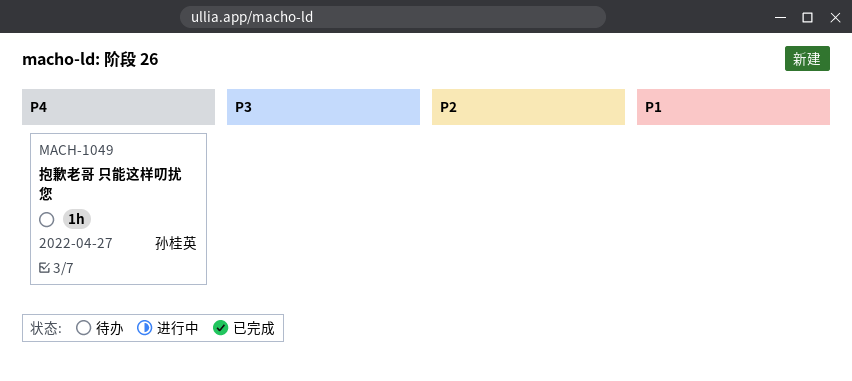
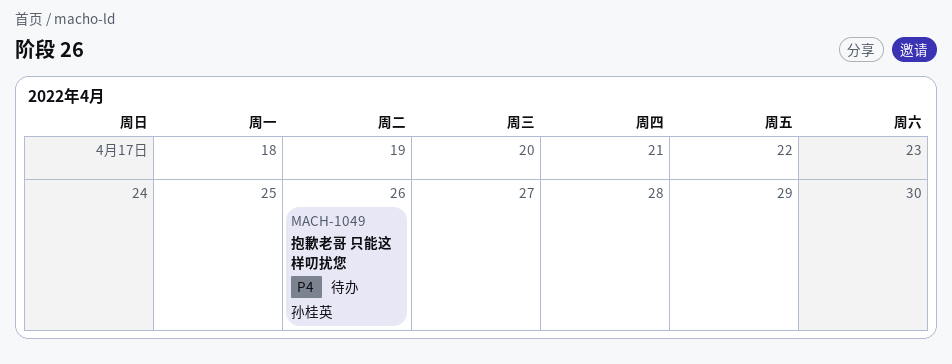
MACH-1049, due: Apr 27 -> Apr 26

